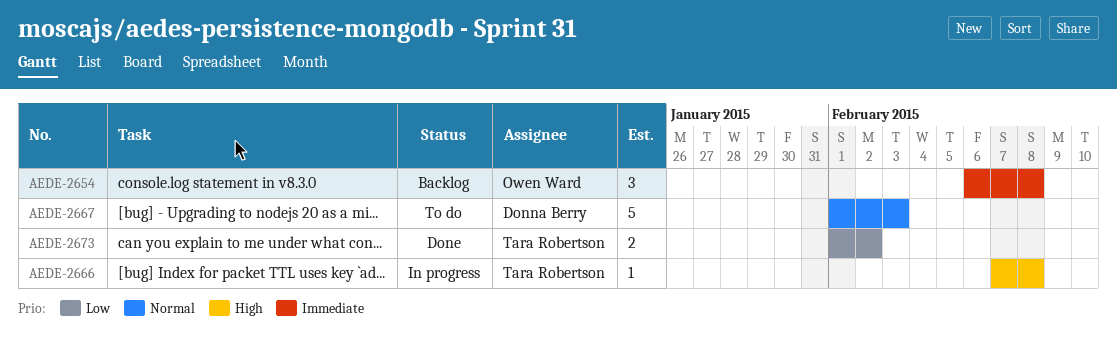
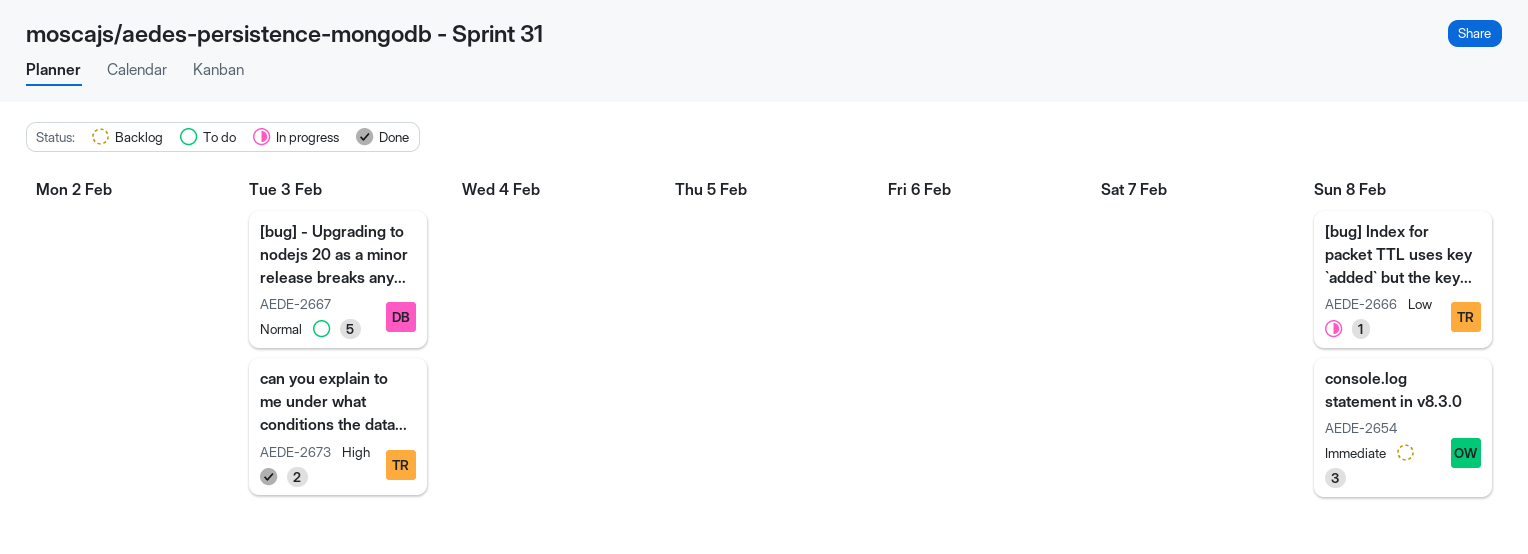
AEDE-2666, priority: High -> Low
AEDE-2673, priority: Low -> High
AEDE-2673, due: Feb 2 -> Feb 3

